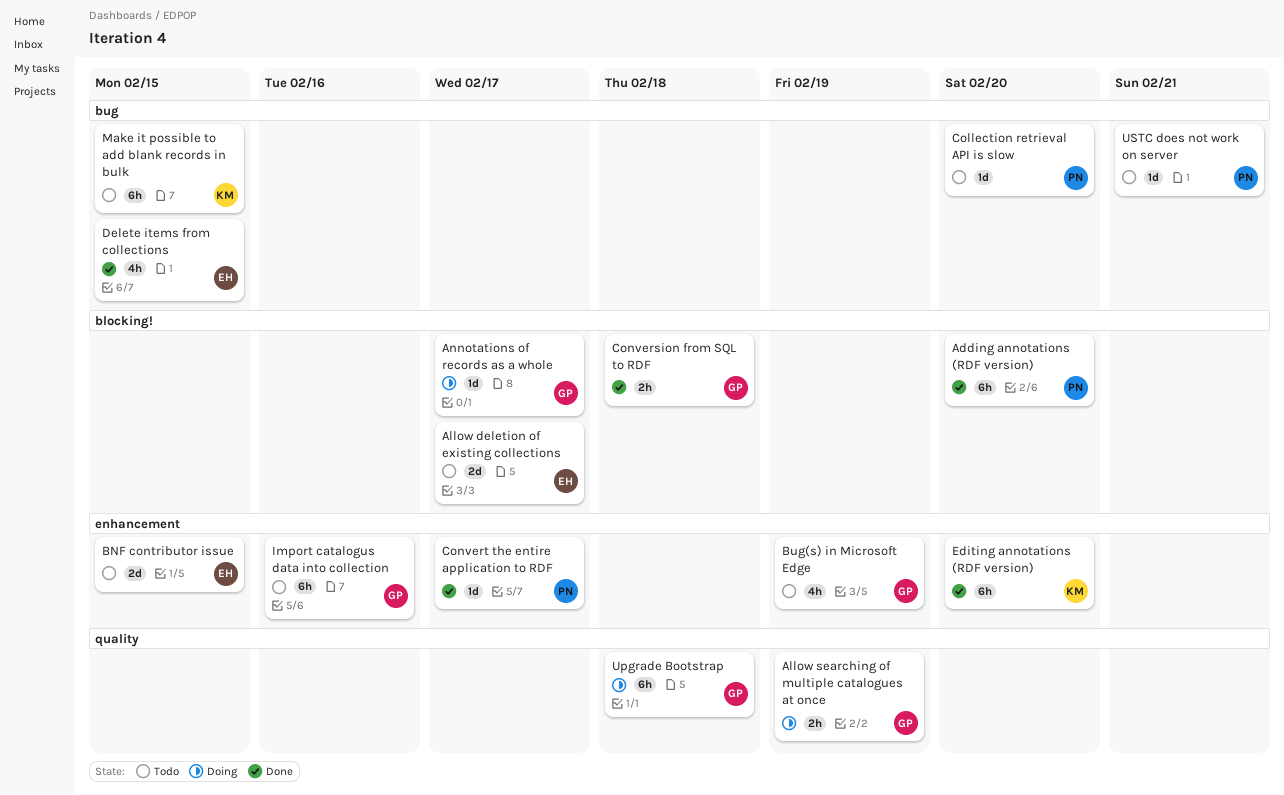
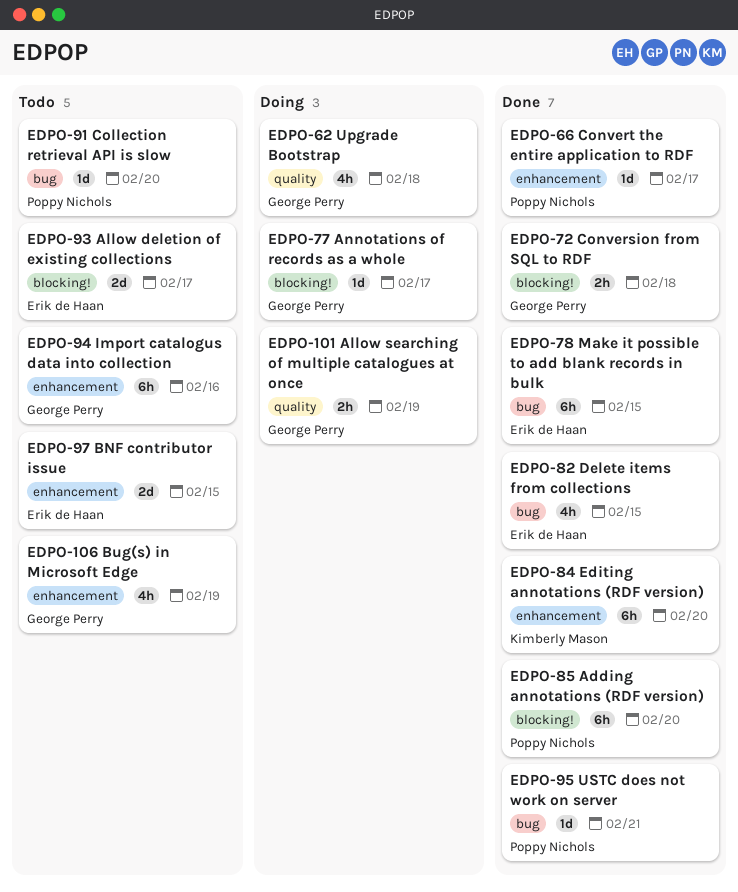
Make it possible to add blank records in bulk, status: Todo -> Done
Make it possible to add blank records in bulk, owner: Kimberly Mason -> Erik de Haan
Upgrade Bootstrap, estimate: 6h -> 4h
USTC does not work on server, status: Todo -> Done

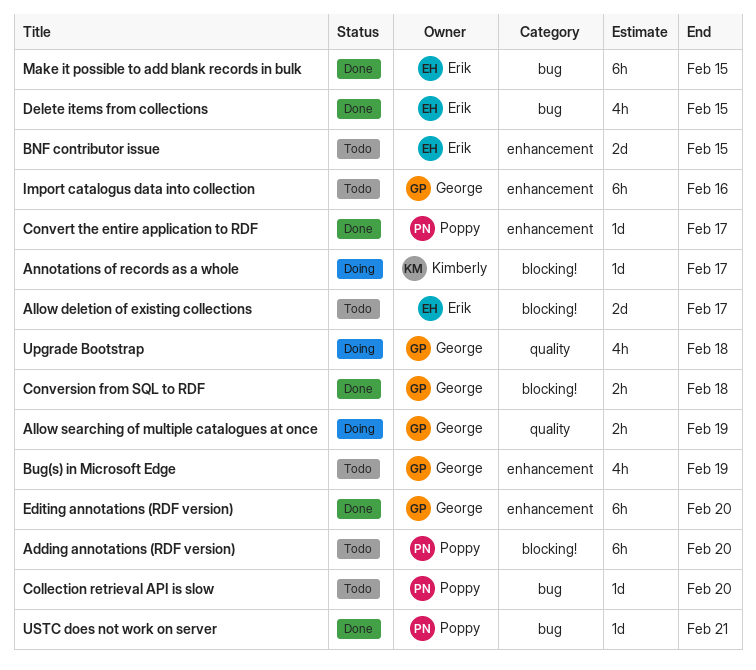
Adding annotations (RDF version), status: Done -> Todo
Annotations of records as a whole, owner: George Perry -> Kimberly Mason
Editing annotations (RDF version), owner: Kimberly Mason -> George Perry

